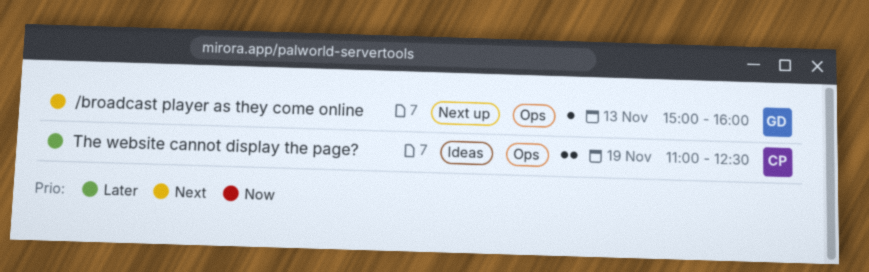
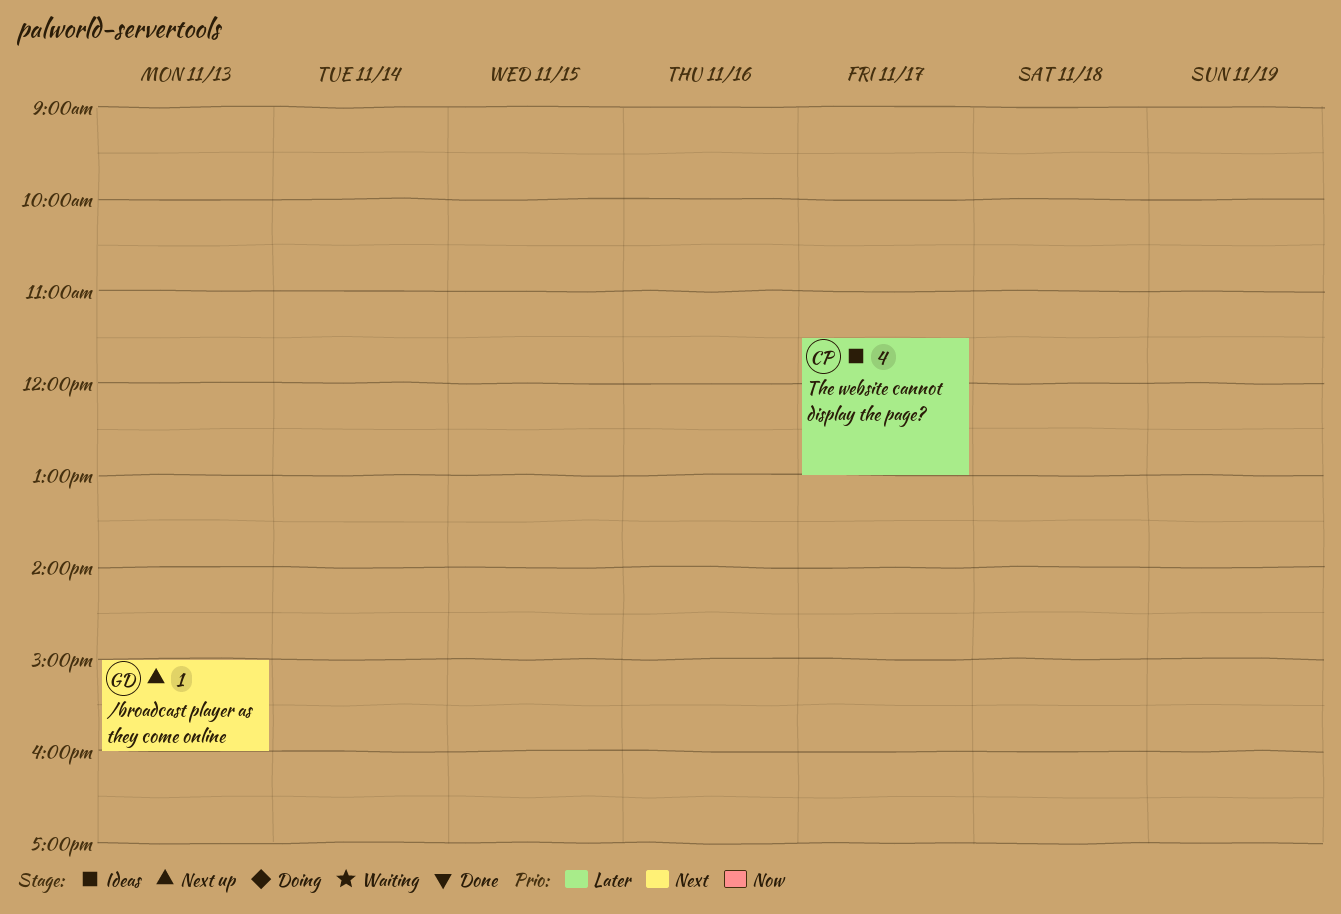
The website cannot display the page?, estimate: 2 -> 4
The website cannot display the page?, day: Nov 19 -> Nov 17
The website cannot display the page?, begins: 11:00 -> 11:30
The website cannot display the page?, ends: 12:30 -> 13:00

